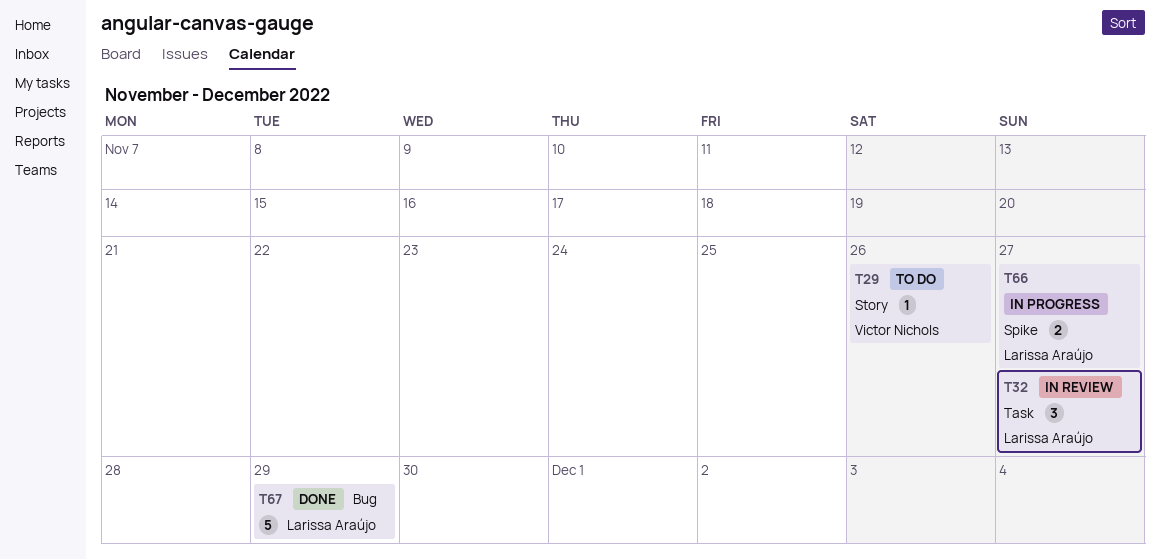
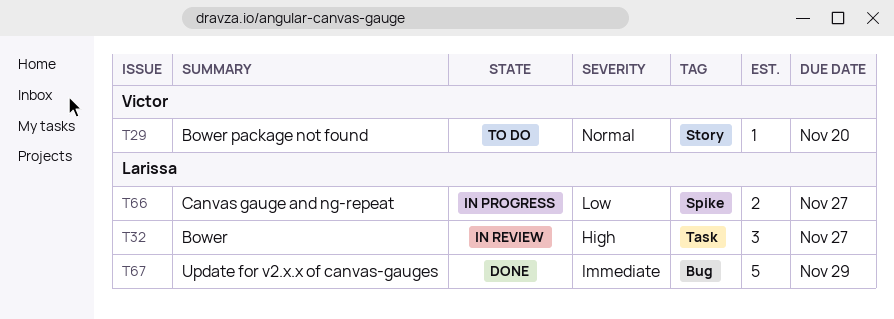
T29, due: Nov 26 -> Nov 20

